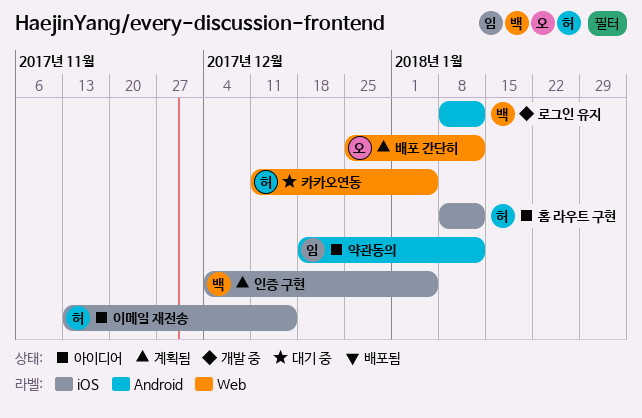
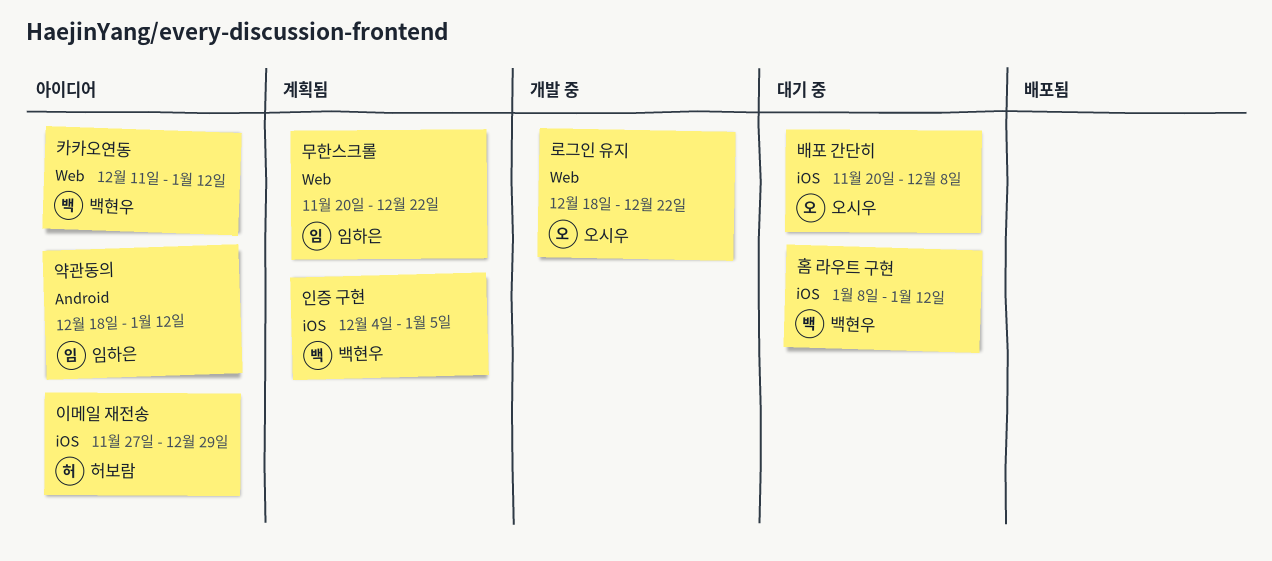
로그인 유지, owner: 백현우 -> 오시우
로그인 유지, label: Android -> Web
로그인 유지, start: Jan 8 -> Dec 18
로그인 유지, due: Jan 12 -> Dec 22
무한스크롤: none -> present
배포 간단히, status: 계획됨 -> 대기 중
배포 간단히, label: Web -> iOS
배포 간단히, start: Dec 25 -> Nov 20
배포 간단히, due: Jan 12 -> Dec 8
이메일 재전송, start: Nov 13 -> Nov 27
이메일 재전송, due: Dec 15 -> Dec 29
카카오연동, status: 대기 중 -> 아이디어
카카오연동, owner: 허보람 -> 백현우
카카오연동, due: Jan 5 -> Jan 12
홈 라우트 구현, status: 아이디어 -> 대기 중
홈 라우트 구현, owner: 허보람 -> 백현우

